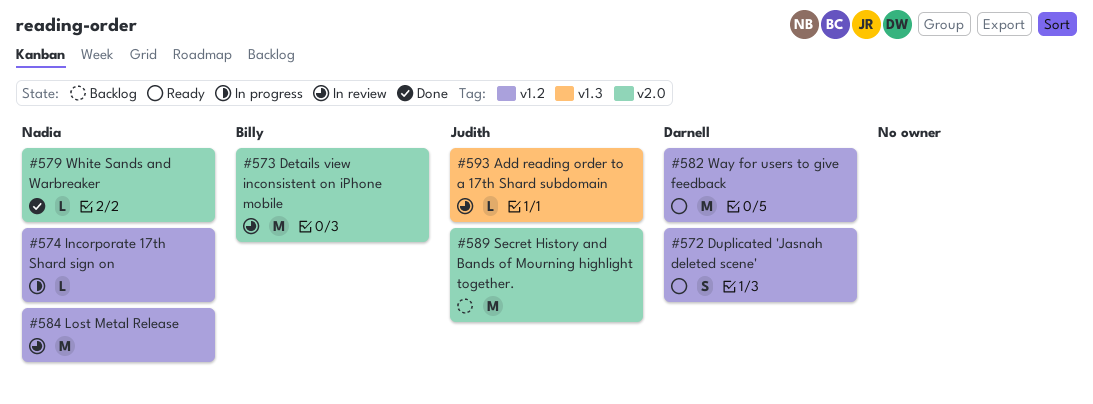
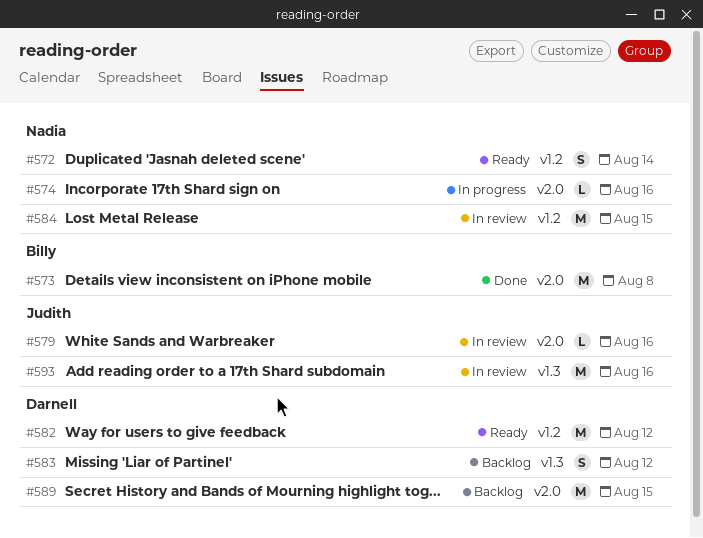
#572, owner: Darnell -> Nadia
#573, status: In review -> Done
#574, label: v1.2 -> v2.0
#579, status: Done -> In review
#579, owner: Nadia -> Judith
#583: none -> present
#589, owner: Judith -> Darnell
#593, estimate: L -> M

